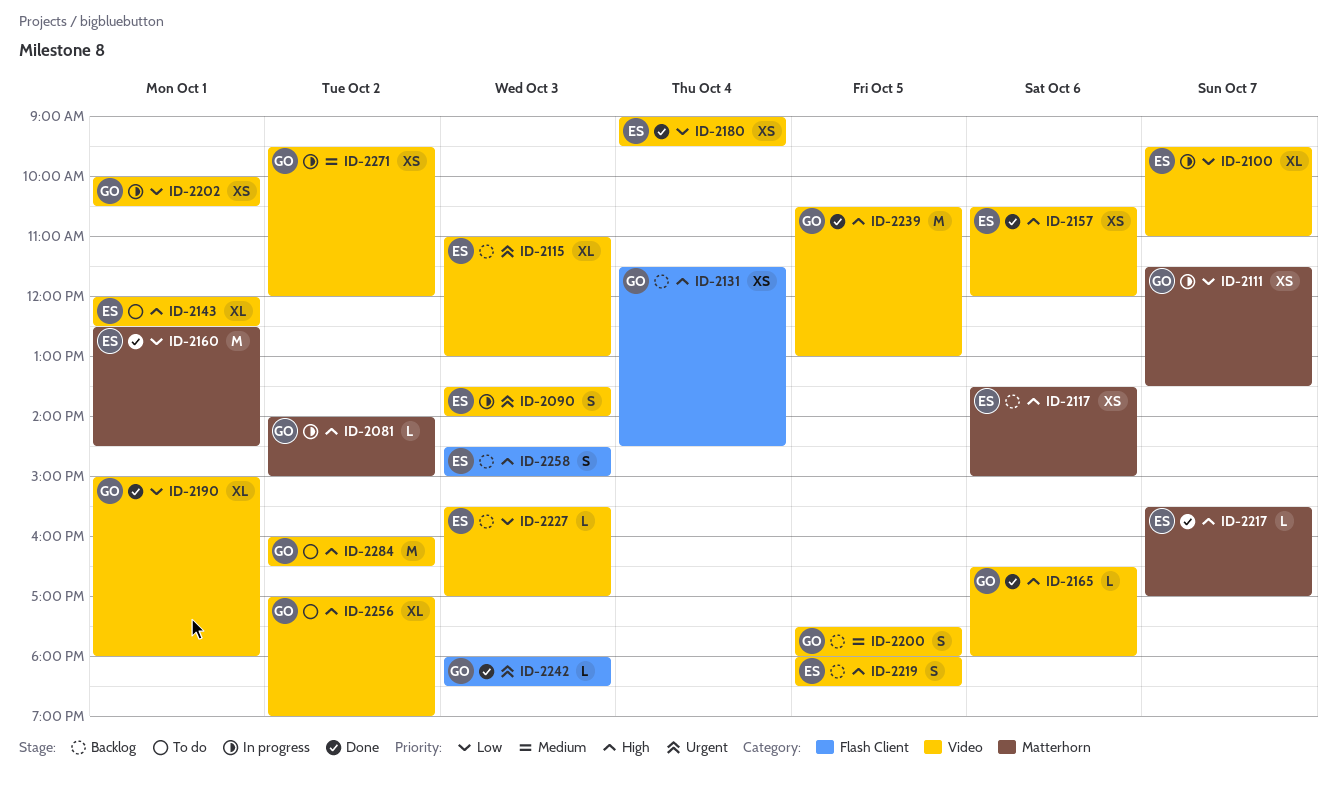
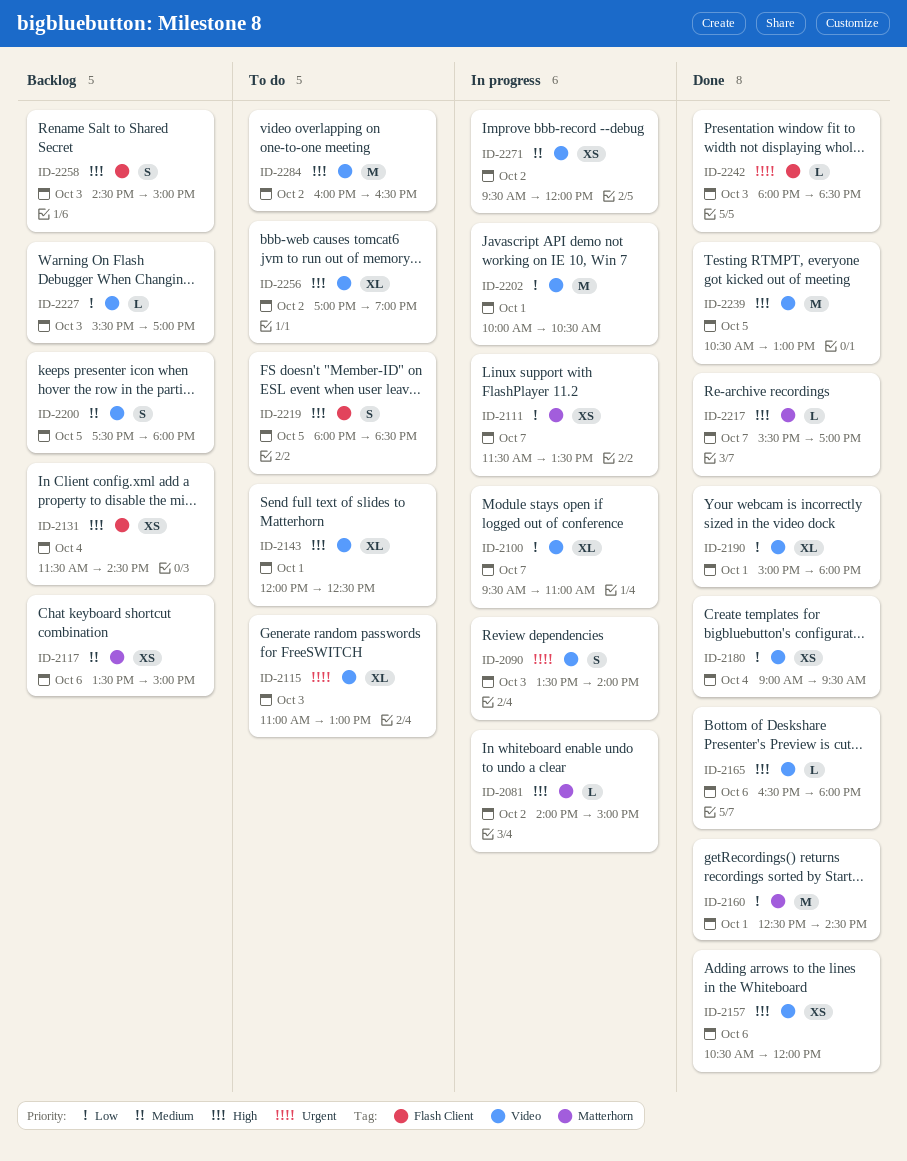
ID-2115, status: Backlog -> To do
ID-2117, priority: High -> Medium
ID-2202, estimate: XS -> M
ID-2219, status: Backlog -> To do
ID-2219, label: Video -> Flash Client

